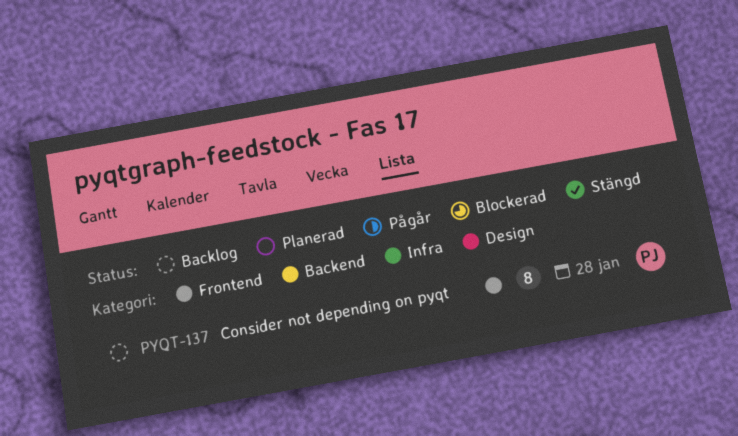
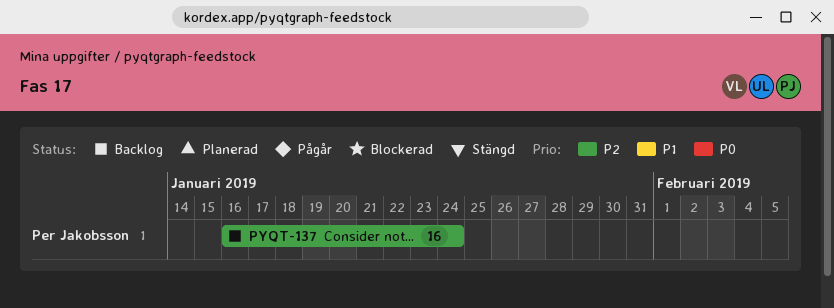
PYQT-137, estimate: 8 -> 16
PYQT-137, due: Jan 28 -> Jan 24

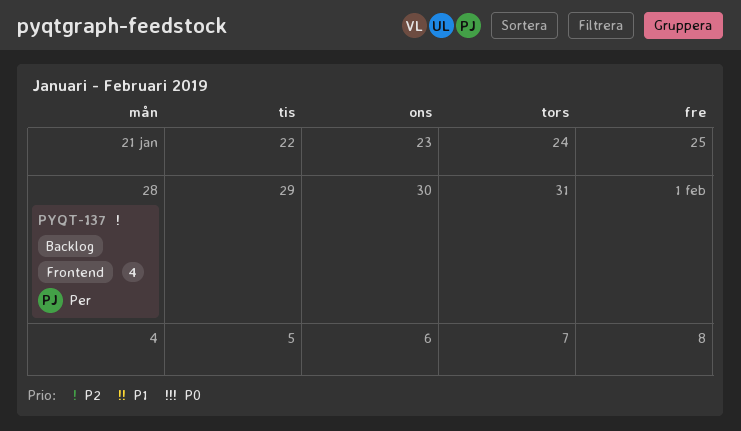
PYQT-137, estimate: 16 -> 4
PYQT-137, due: Jan 24 -> Jan 28

